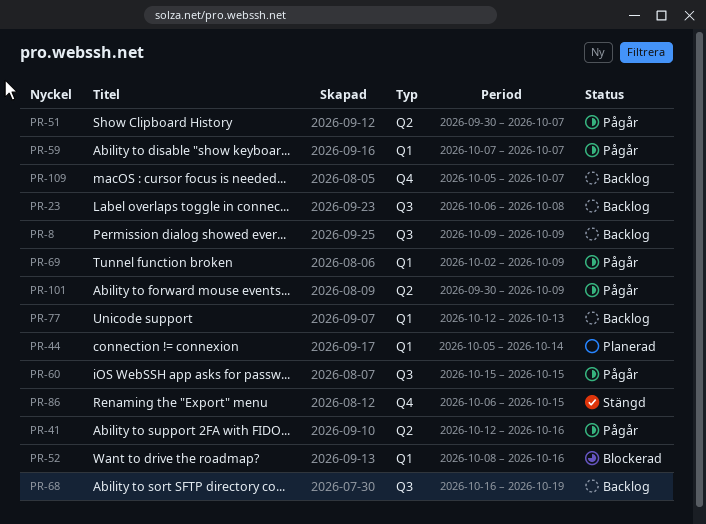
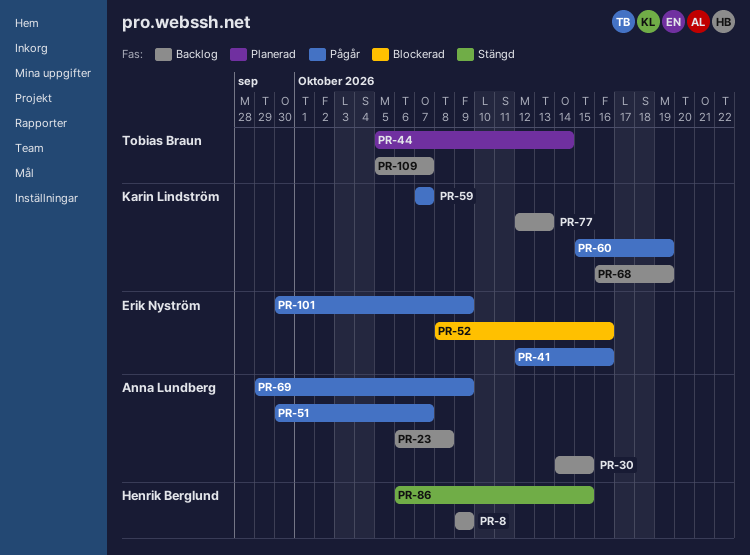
PR-30: none -> present
PR-60, due: Oct 15 -> Oct 19
PR-69, start: Oct 2 -> Sep 29

